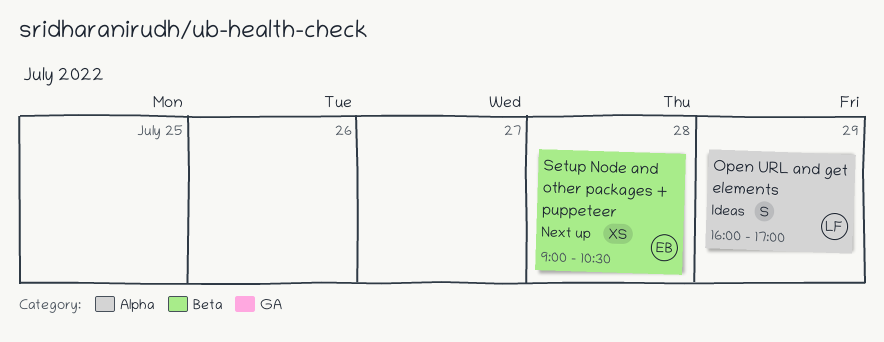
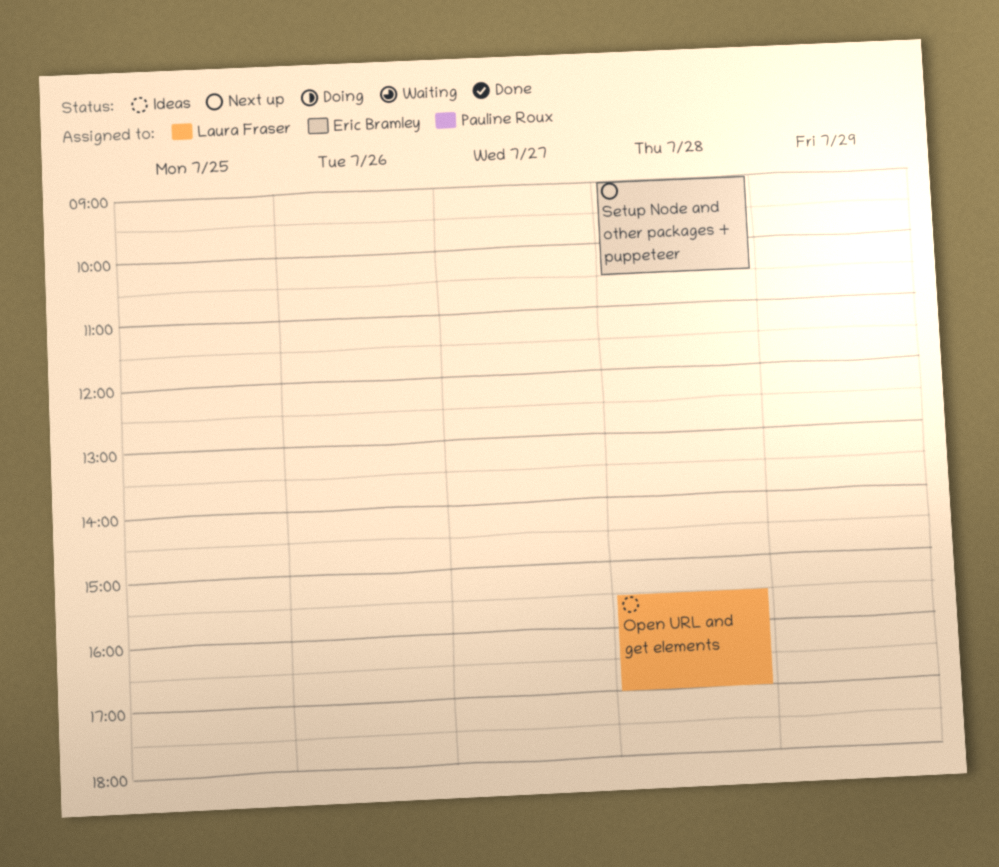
Open URL and get elements, day: Jul 29 -> Jul 28
Open URL and get elements, begins: 16:00 -> 15:30

